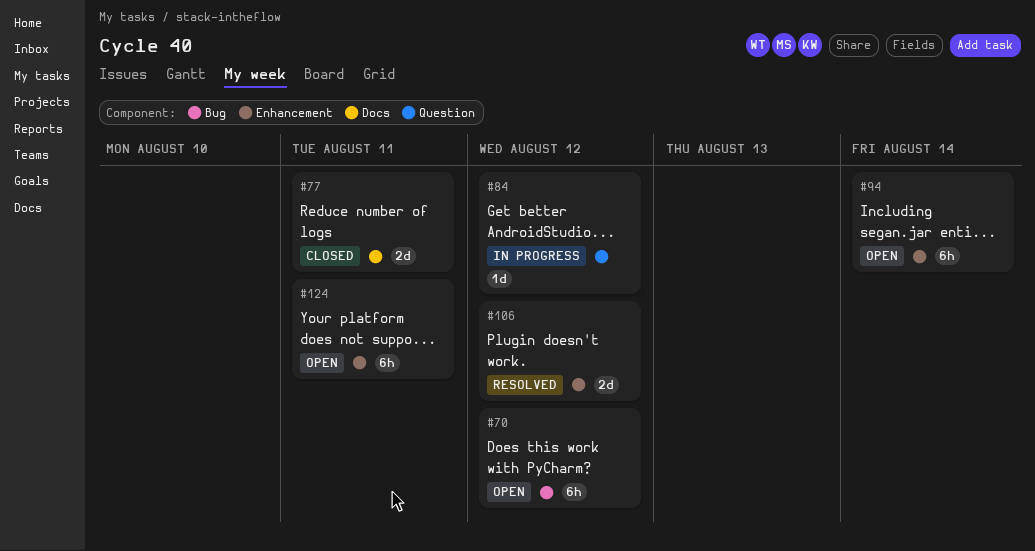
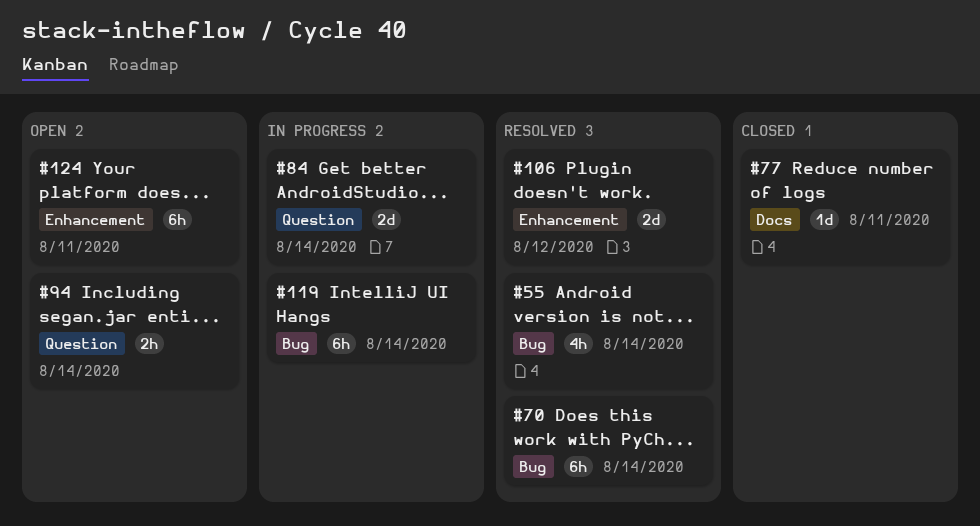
#55: none -> present
#70, status: Open -> Resolved
#70, due: Aug 12 -> Aug 14
#77, estimate: 2d -> 1d
#84, estimate: 1d -> 2d
#84, due: Aug 12 -> Aug 14
#94, label: Enhancement -> Question
#94, estimate: 6h -> 2h
#119: none -> present

